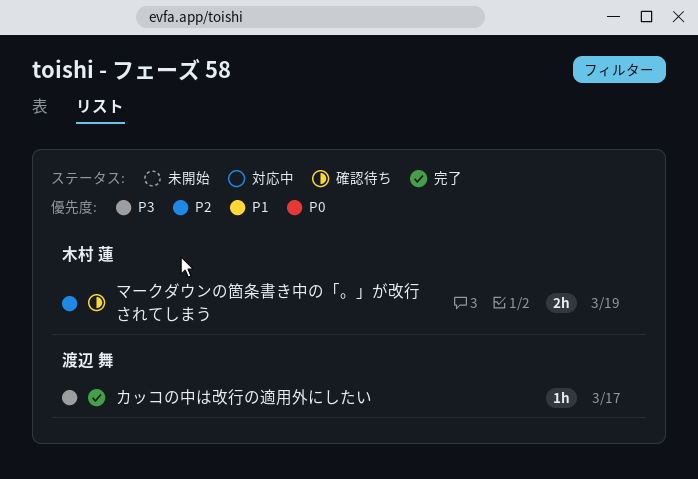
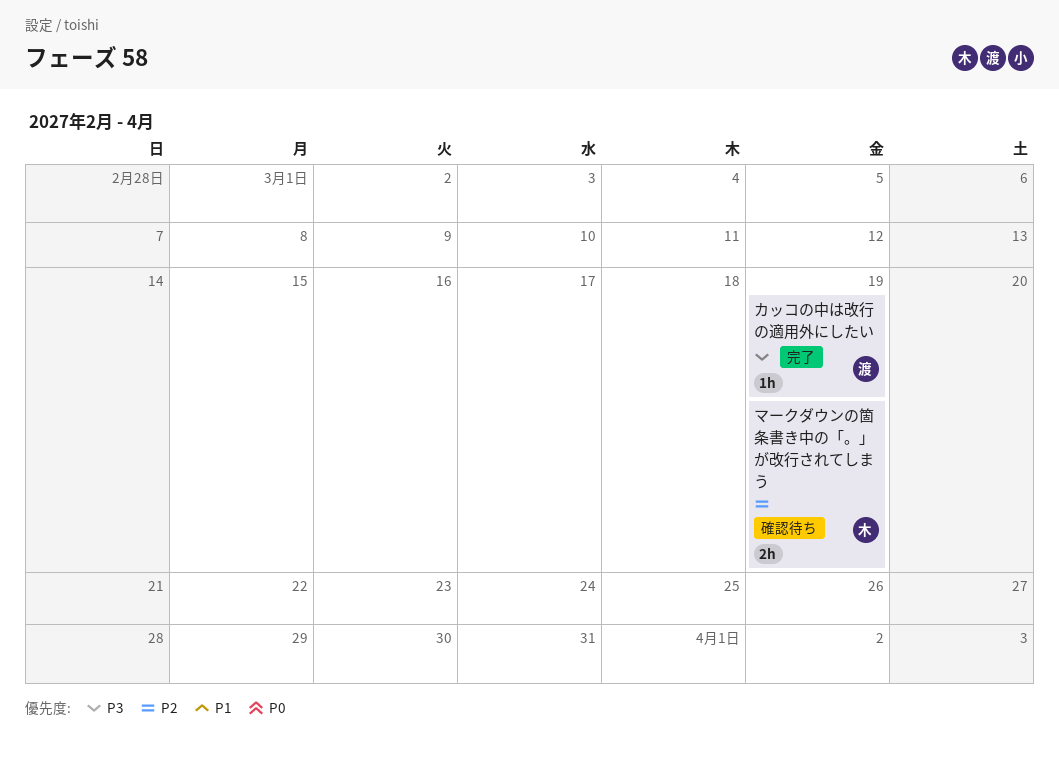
カッコの中は改行の適用外にしたい, due: Mar 17 -> Mar 19

